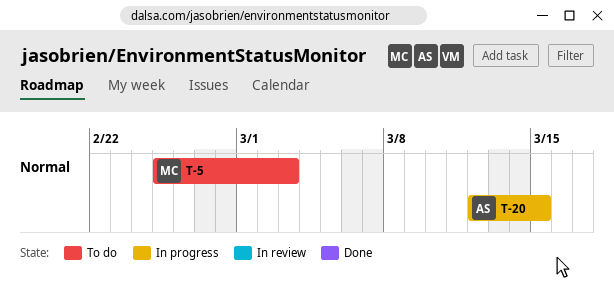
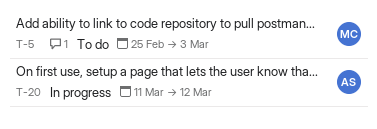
T-20, start: Mar 12 -> Mar 11
T-20, due: Mar 15 -> Mar 12

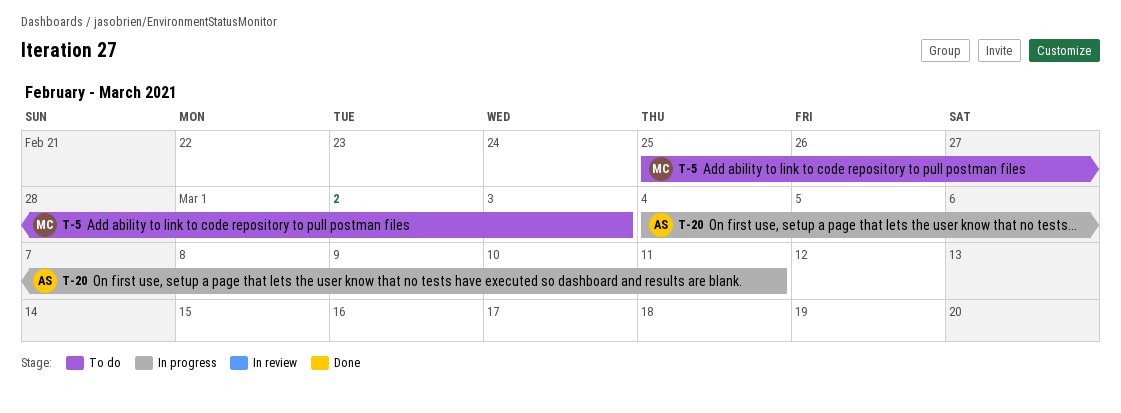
T-20, start: Mar 11 -> Mar 4
T-20, due: Mar 12 -> Mar 11

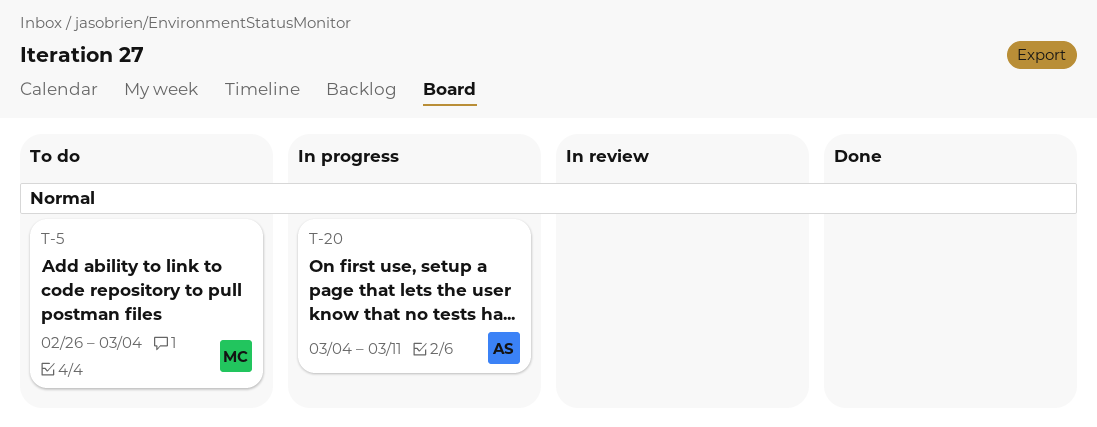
T-5, start: Feb 25 -> Feb 26
T-5, due: Mar 3 -> Mar 4

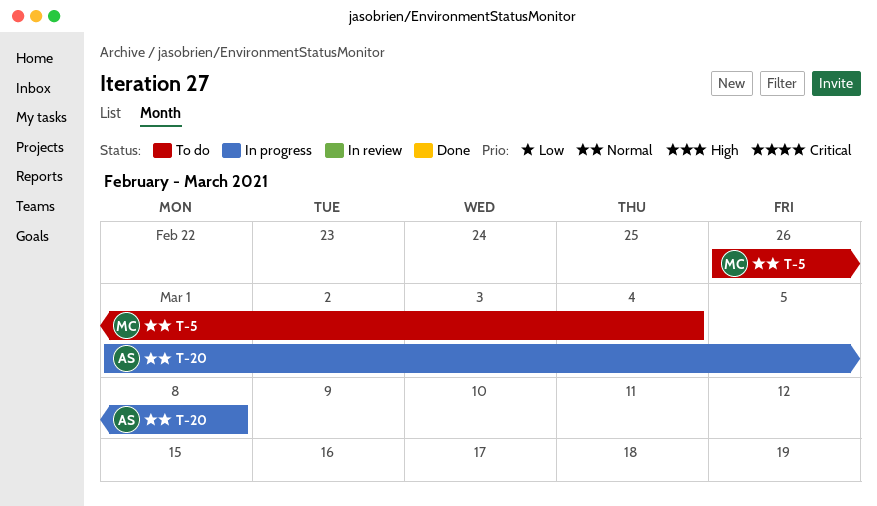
T-20, start: Mar 4 -> Mar 1
T-20, due: Mar 11 -> Mar 8

